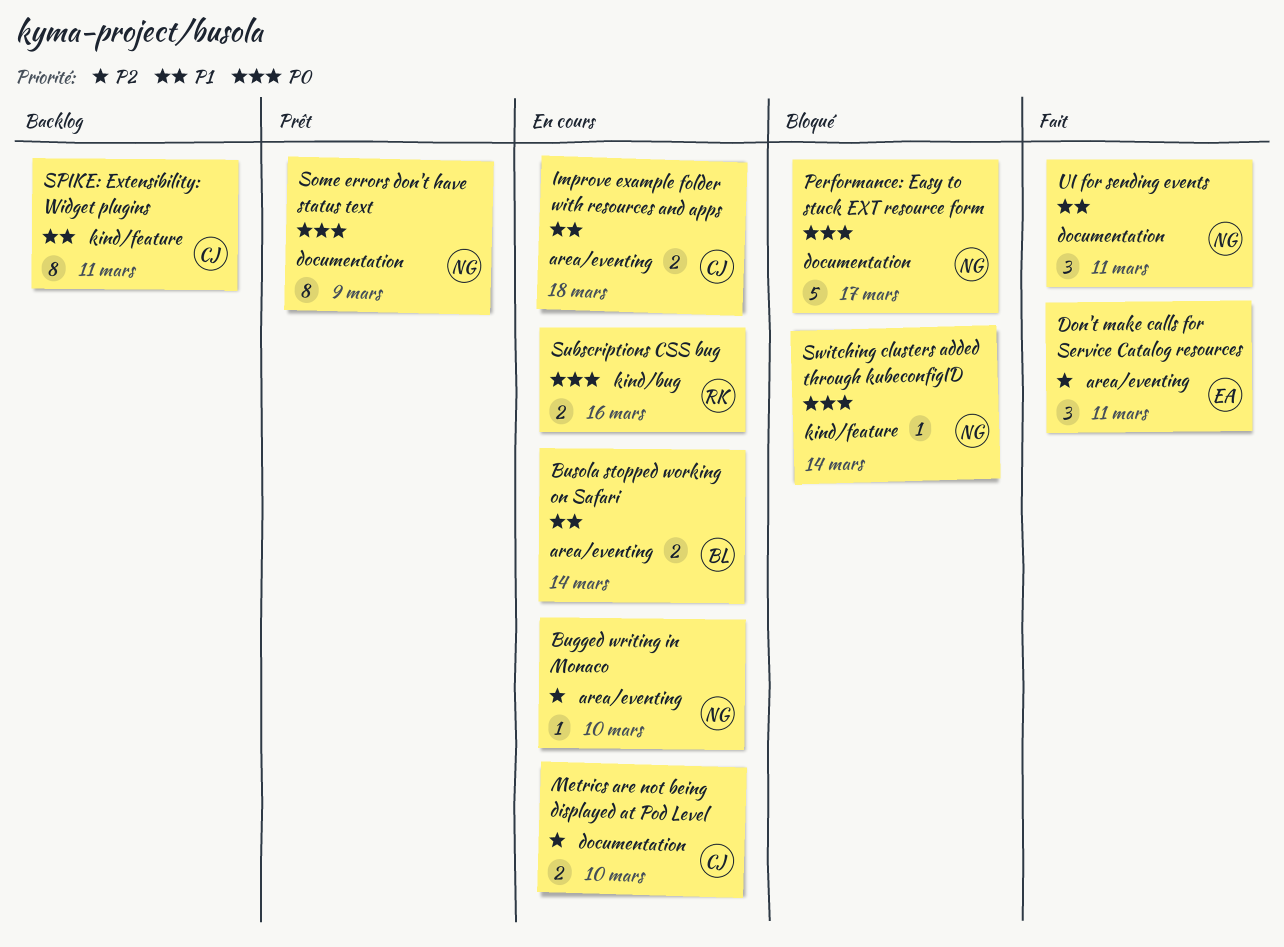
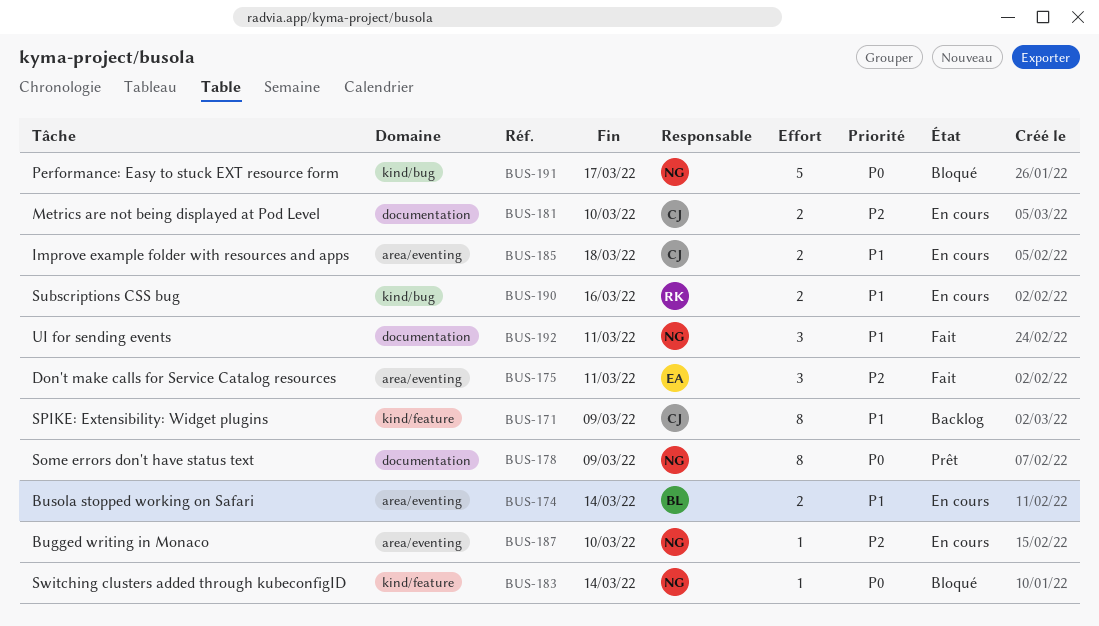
Performance: Easy to stuck EXT resource form, label: documentation -> kind/bug
SPIKE: Extensibility: Widget plugins, due: Mar 11 -> Mar 9
Subscriptions CSS bug, priority: P0 -> P1

